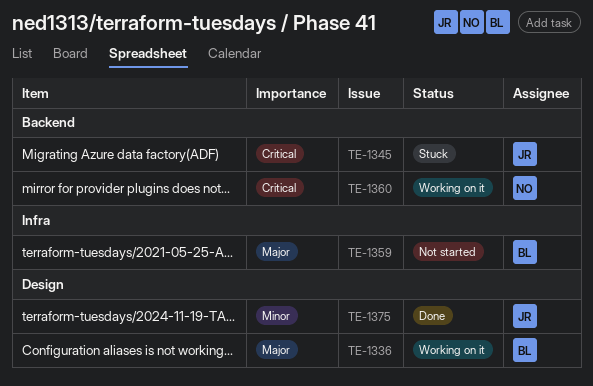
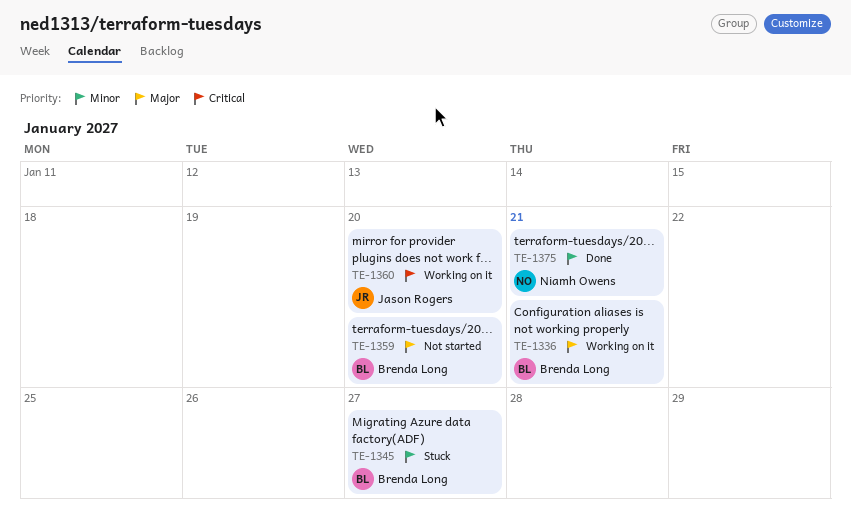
TE-1345, owner: Jason Rogers -> Brenda Long
TE-1345, priority: Critical -> Minor
TE-1360, owner: Niamh Owens -> Jason Rogers
TE-1375, owner: Jason Rogers -> Niamh Owens

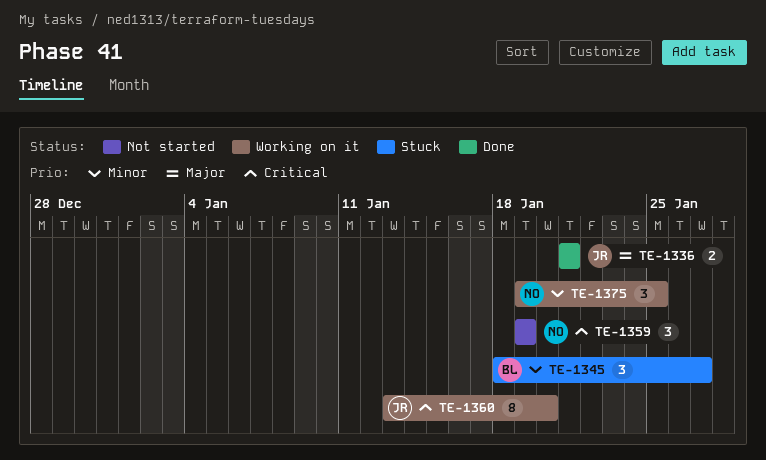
TE-1336, status: Working on it -> Done
TE-1336, owner: Brenda Long -> Jason Rogers
TE-1359, owner: Brenda Long -> Niamh Owens
TE-1359, priority: Major -> Critical
TE-1359, due: Jan 20 -> Jan 19
TE-1375, status: Done -> Working on it
TE-1375, due: Jan 21 -> Jan 25

